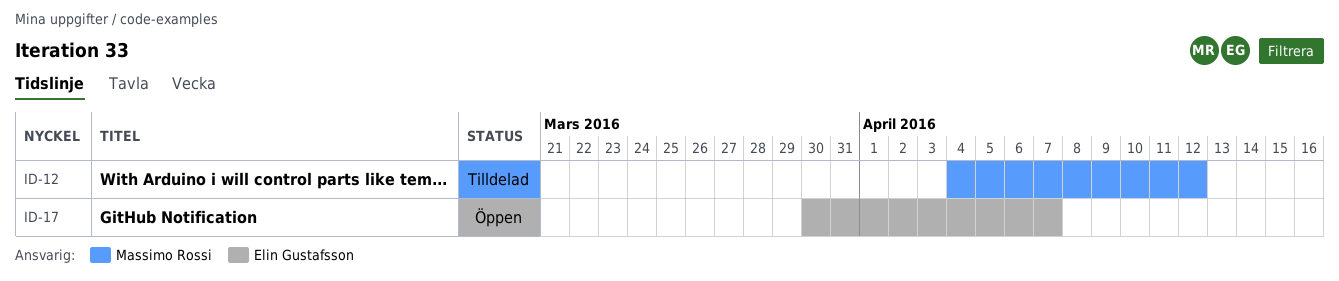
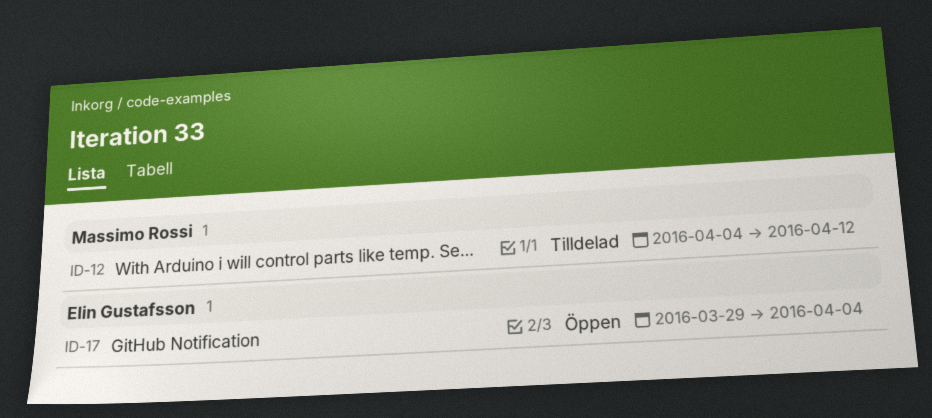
ID-17, start: Mar 30 -> Mar 29
ID-17, due: Apr 7 -> Apr 4

